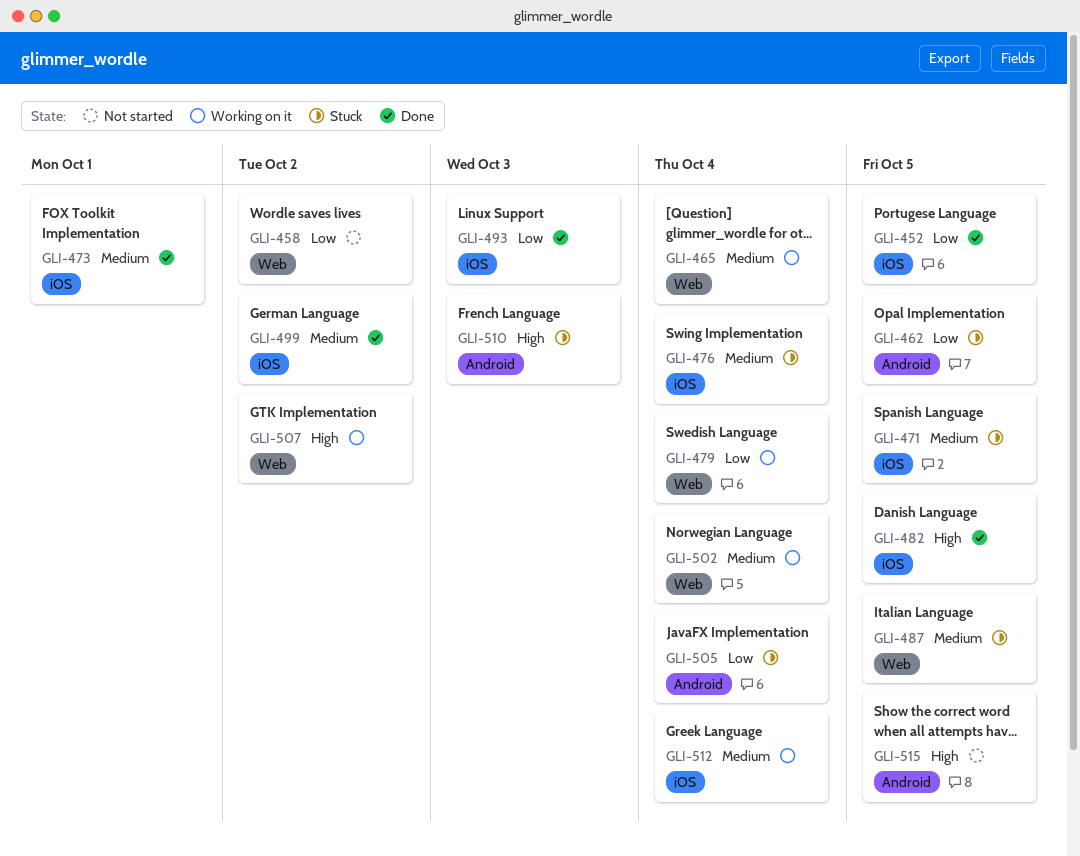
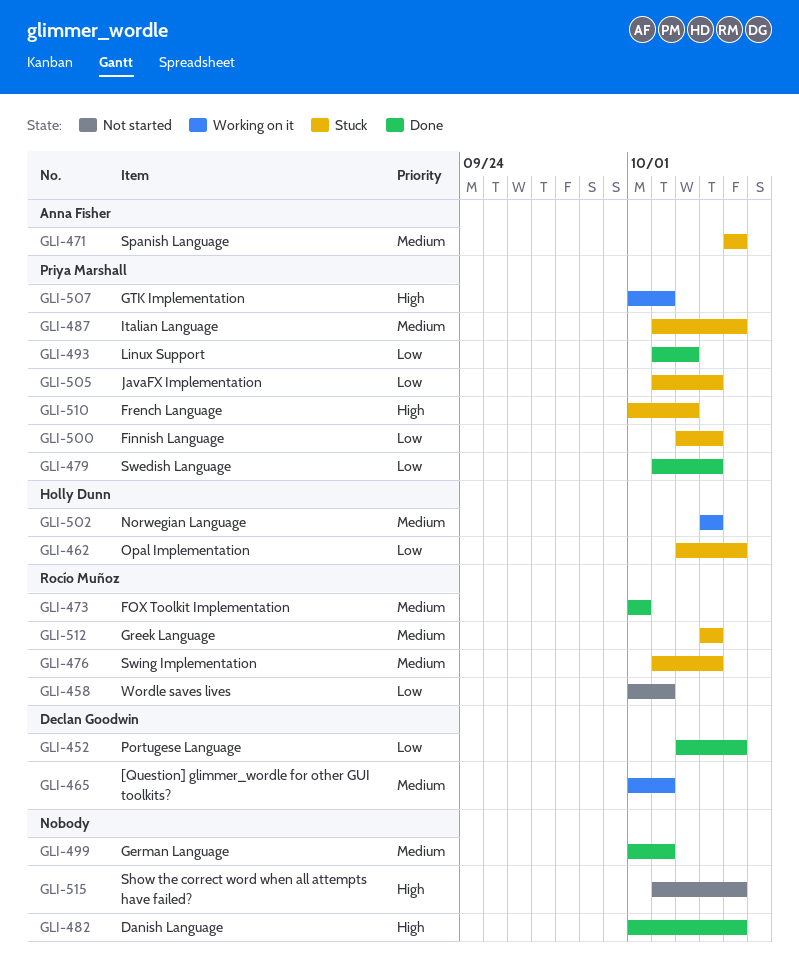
GLI-465, due: Oct 4 -> Oct 2
GLI-479, status: Working on it -> Done
GLI-500: none -> present
GLI-512, status: Working on it -> Stuck

